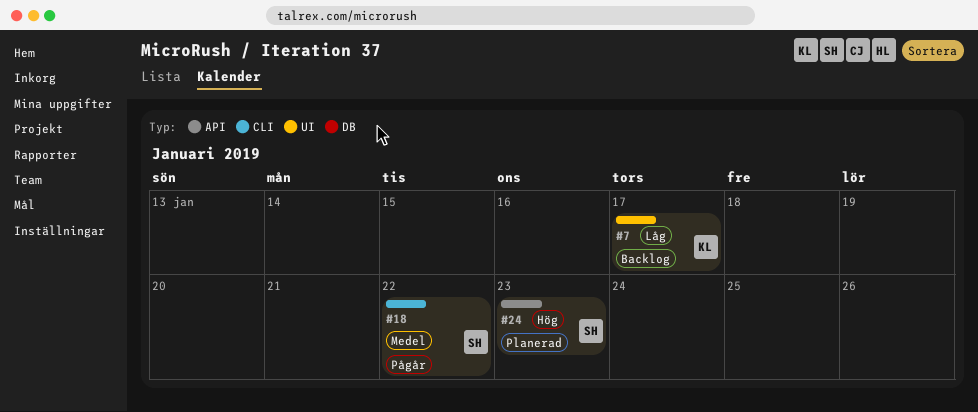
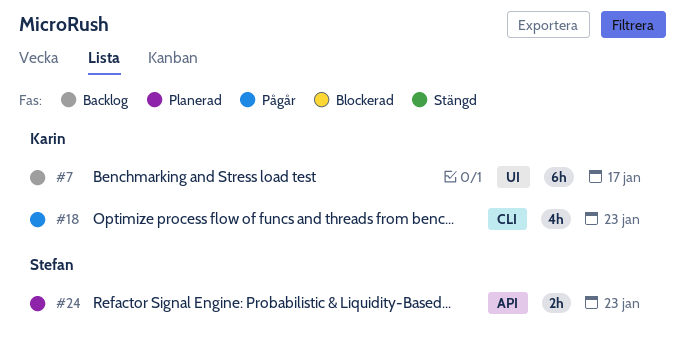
#18, owner: Stefan -> Karin
#18, due: Jan 22 -> Jan 23

